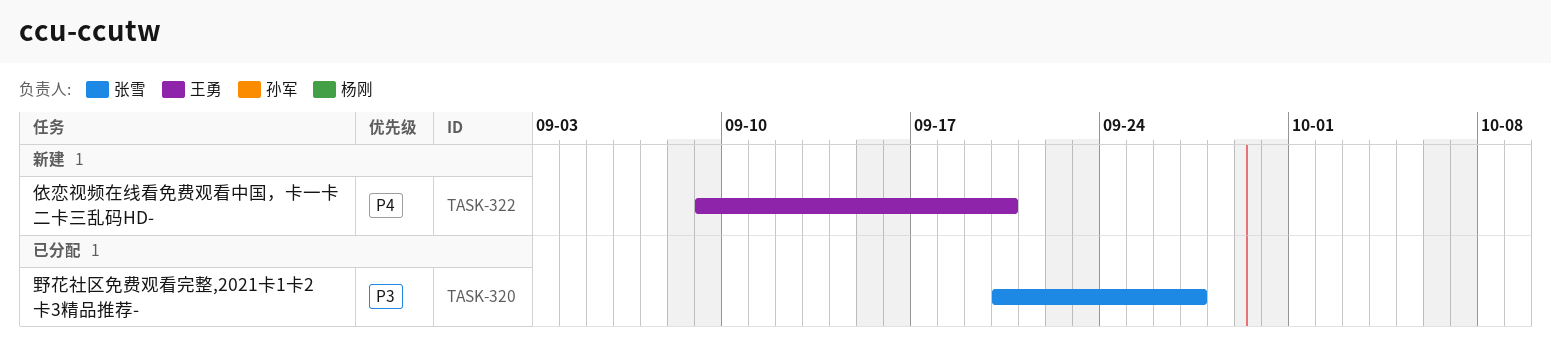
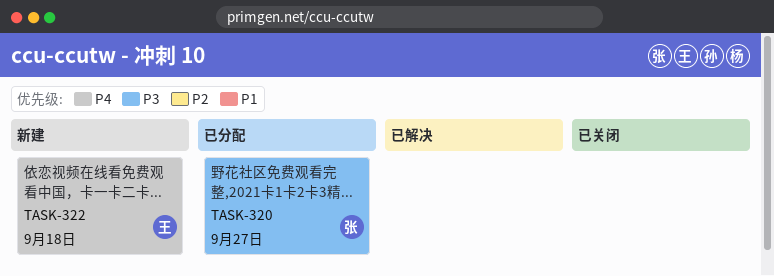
TASK-322, due: Sep 20 -> Sep 18

